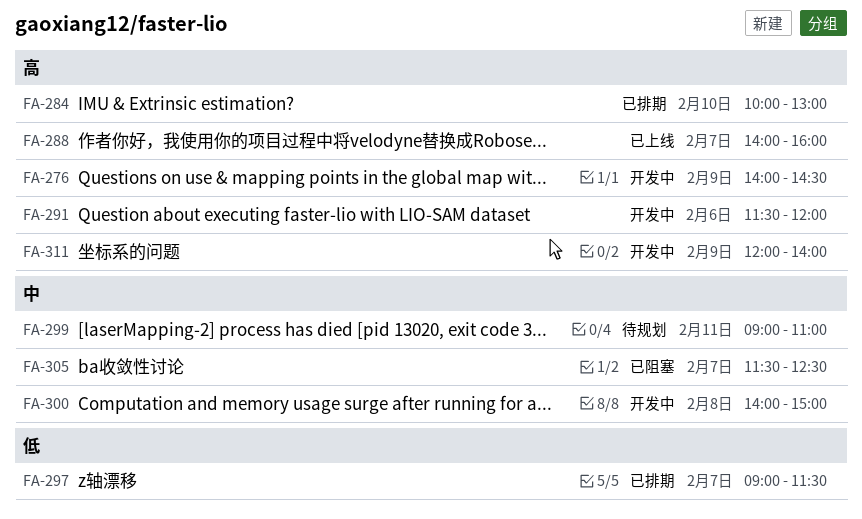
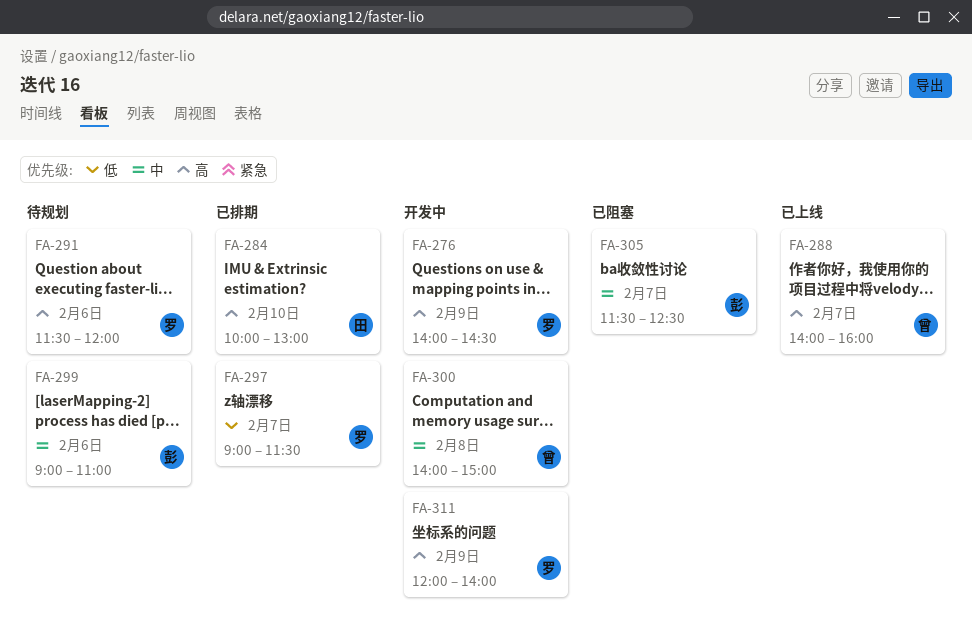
FA-291, status: 开发中 -> 待规划
FA-299, day: Feb 11 -> Feb 6

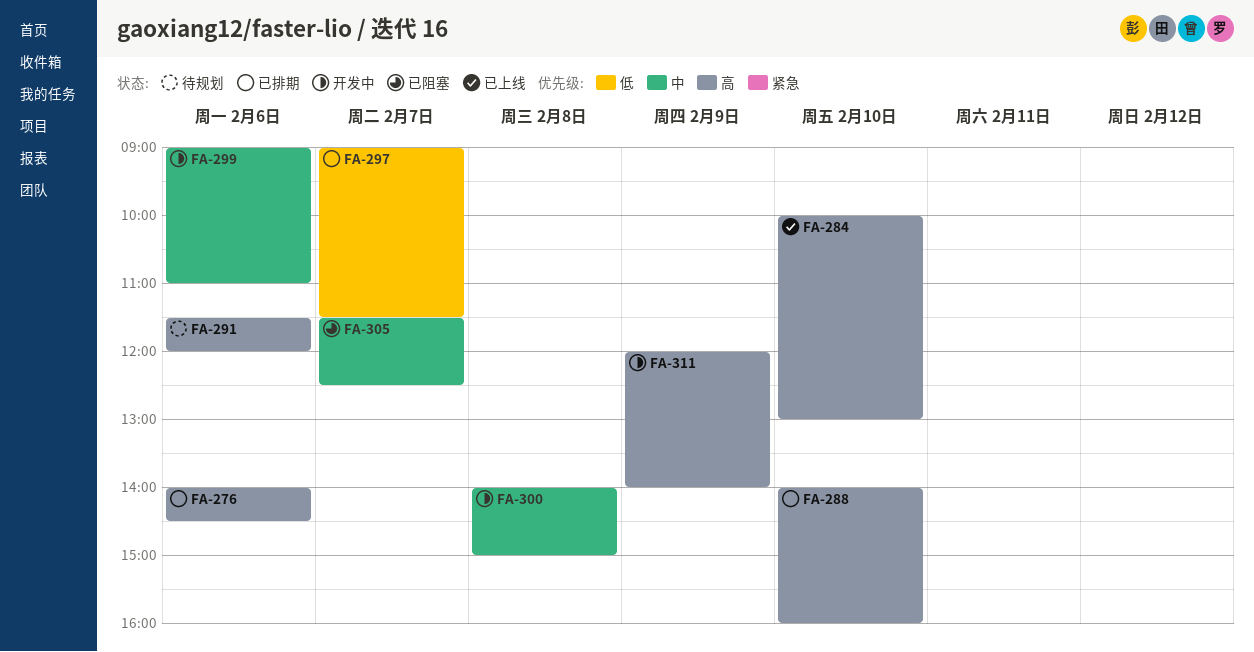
FA-276, status: 开发中 -> 已排期
FA-276, day: Feb 9 -> Feb 6
FA-284, status: 已排期 -> 已上线
FA-288, status: 已上线 -> 已排期
FA-288, day: Feb 7 -> Feb 10
FA-299, status: 待规划 -> 开发中

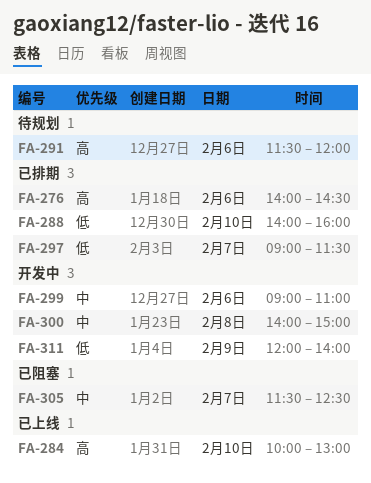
FA-288, priority: 高 -> 低
FA-311, priority: 高 -> 低

